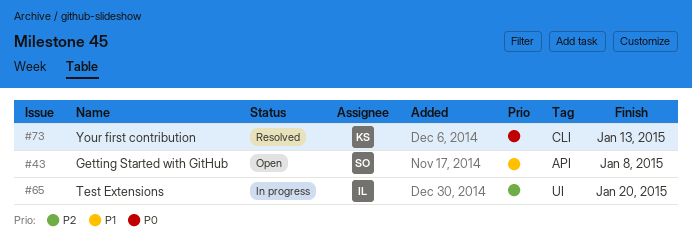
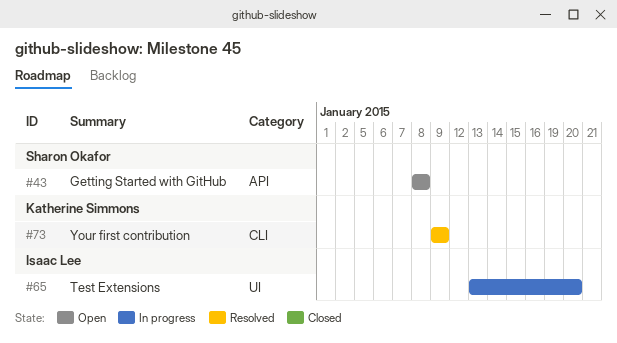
#73, due: Jan 13 -> Jan 9

